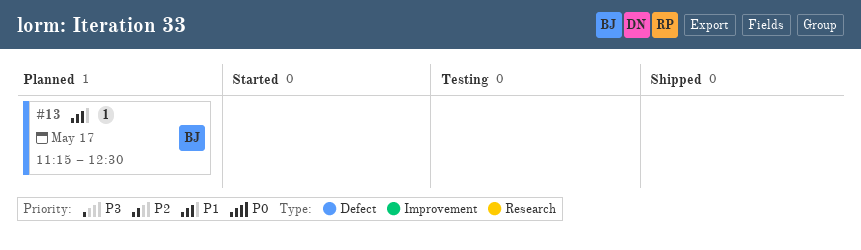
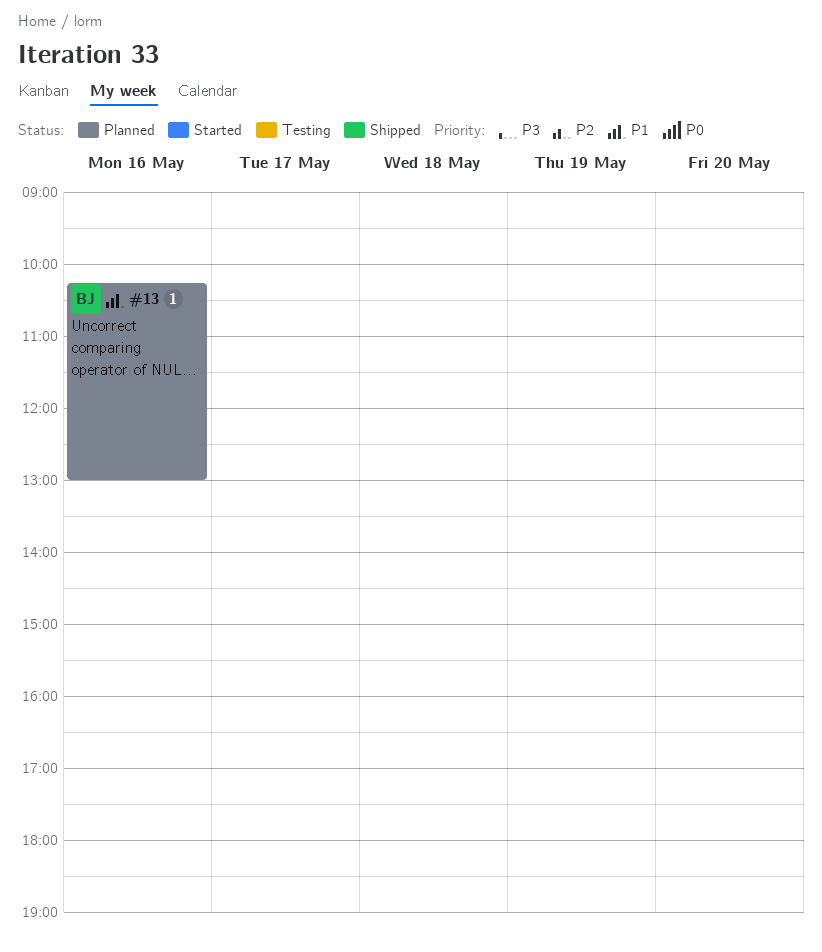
#13, day: May 17 -> May 16
#13, begins: 11:15 -> 10:15
#13, ends: 12:30 -> 13:00

